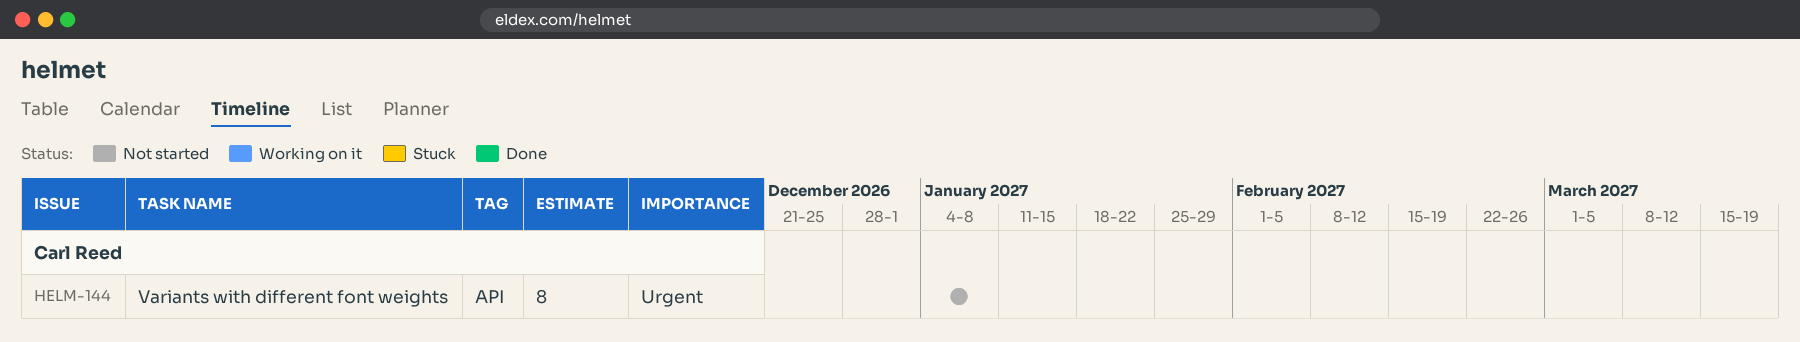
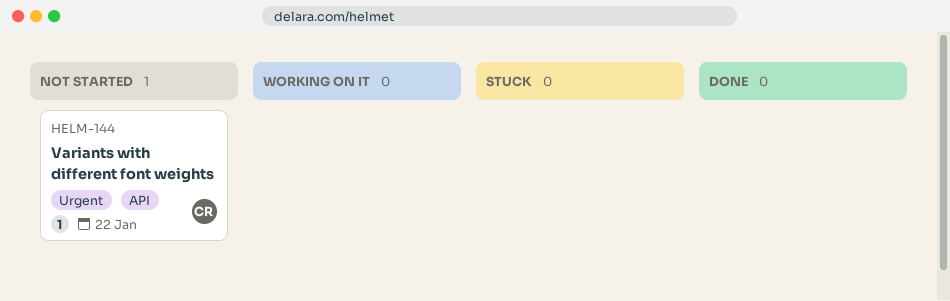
HELM-144, estimate: 8 -> 1
HELM-144, due: Jan 8 -> Jan 22

